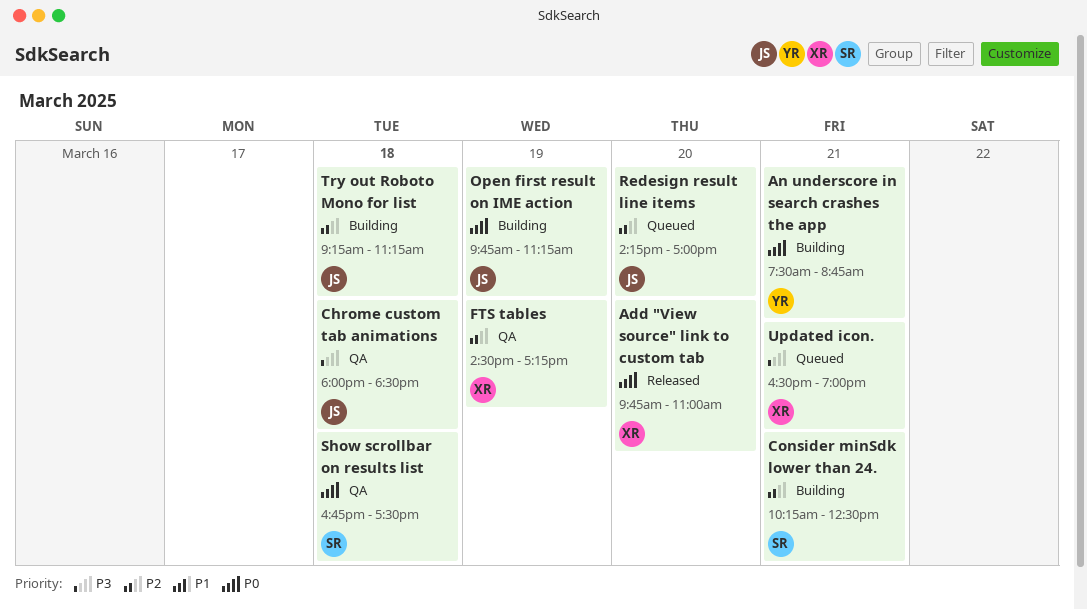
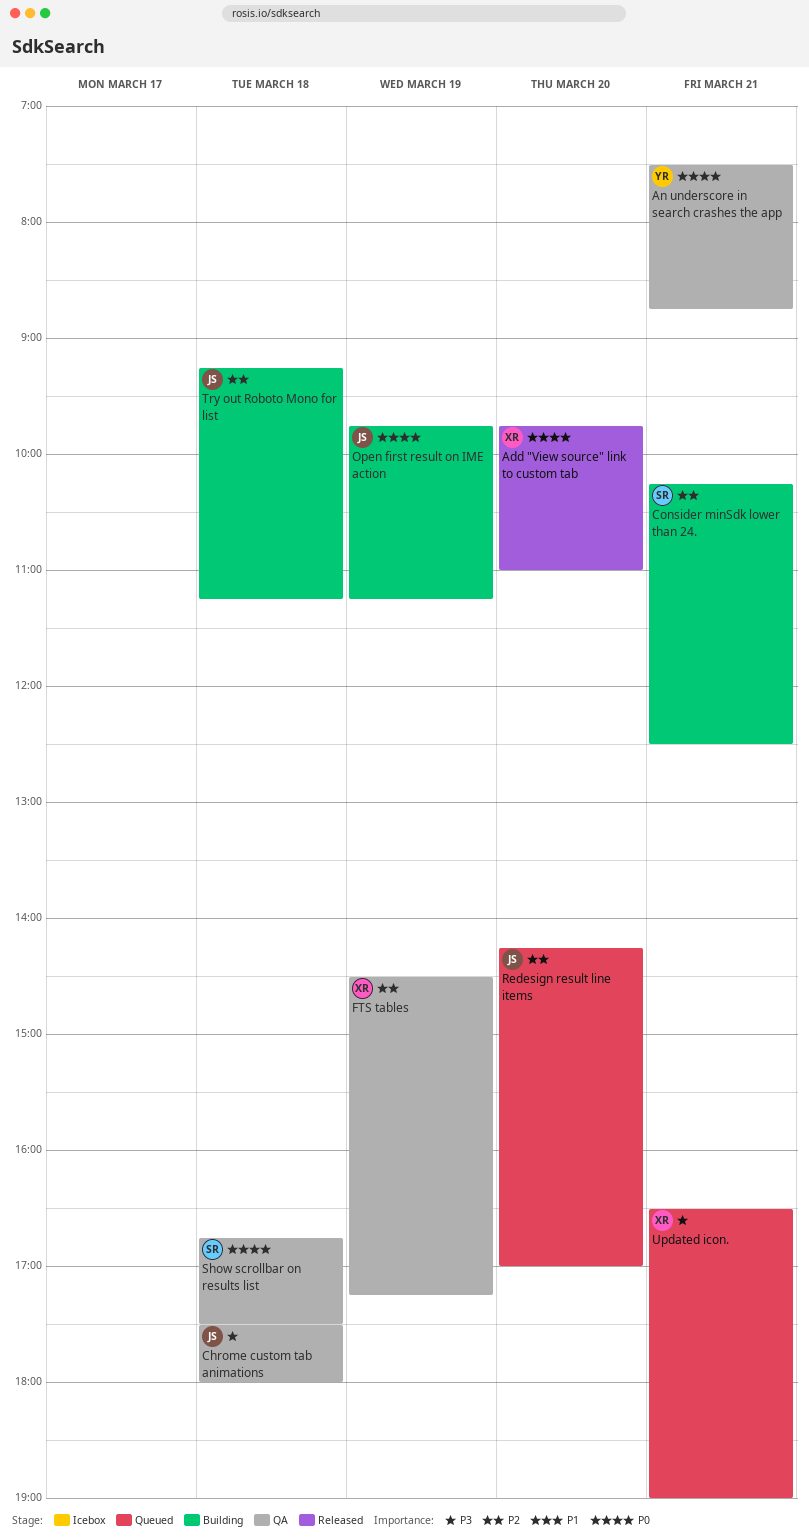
An underscore in search crashes the app, status: Building -> QA
Chrome custom tab animations, begins: 18:00 -> 17:30
Chrome custom tab animations, ends: 18:30 -> 18:00

